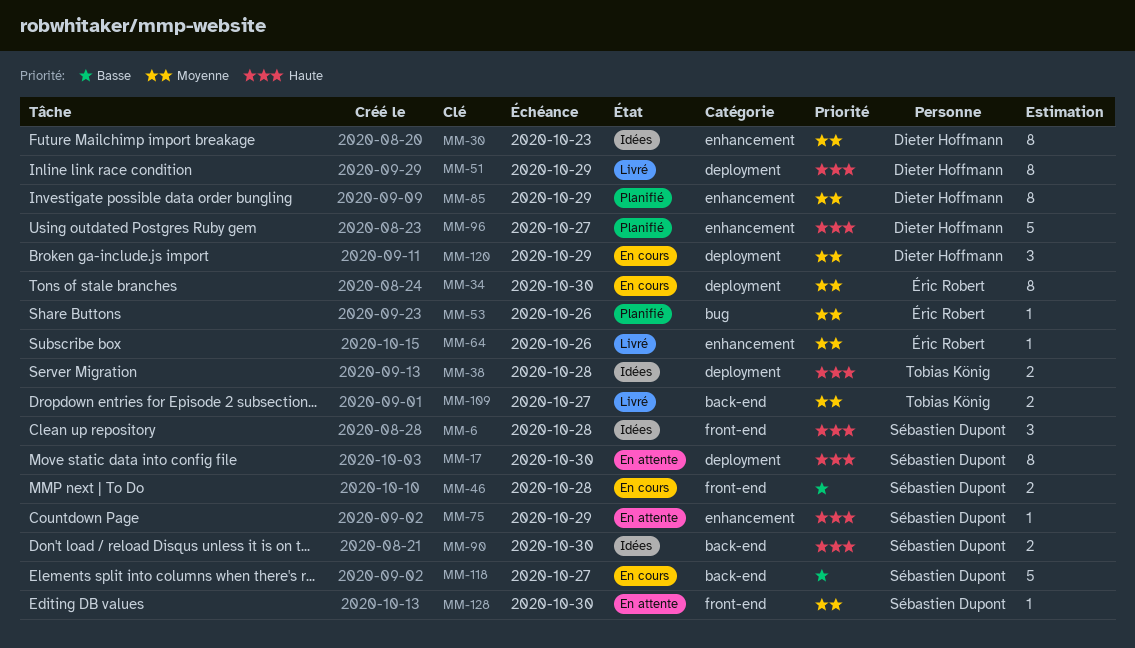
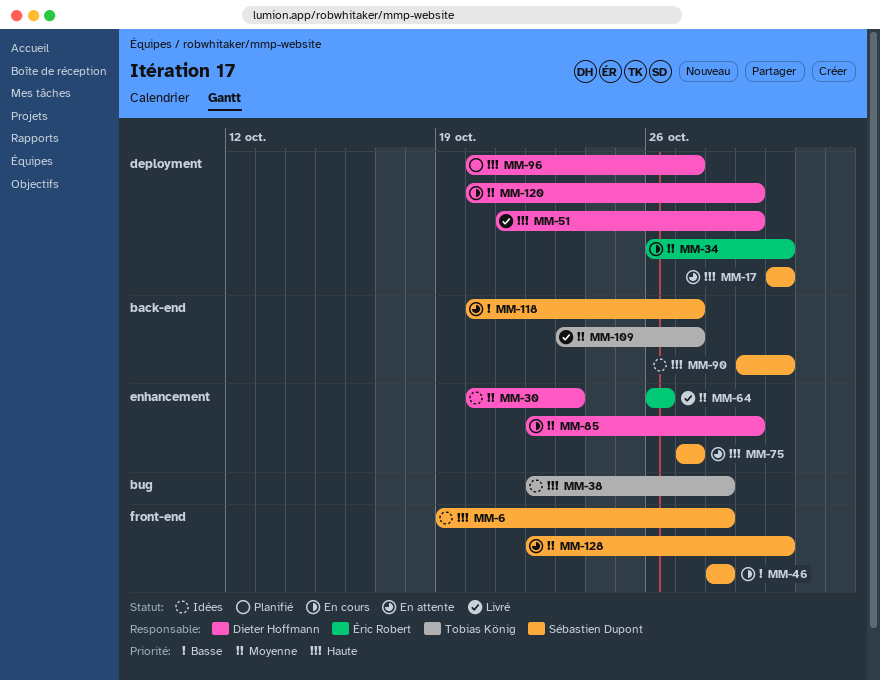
MM-38, label: deployment -> bug
MM-53: present -> none
MM-75, due: Oct 29 -> Oct 27
MM-85, status: Planifié -> En cours
MM-96, label: enhancement -> deployment
MM-118, status: En cours -> En attente

